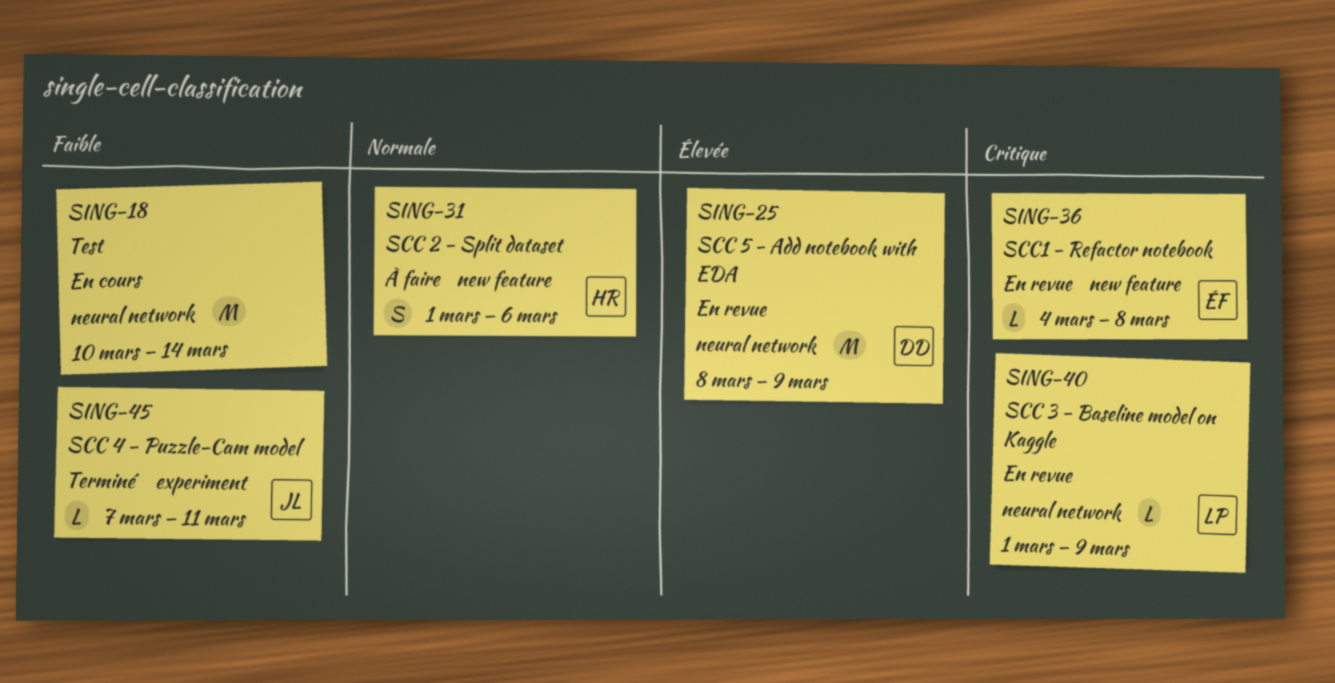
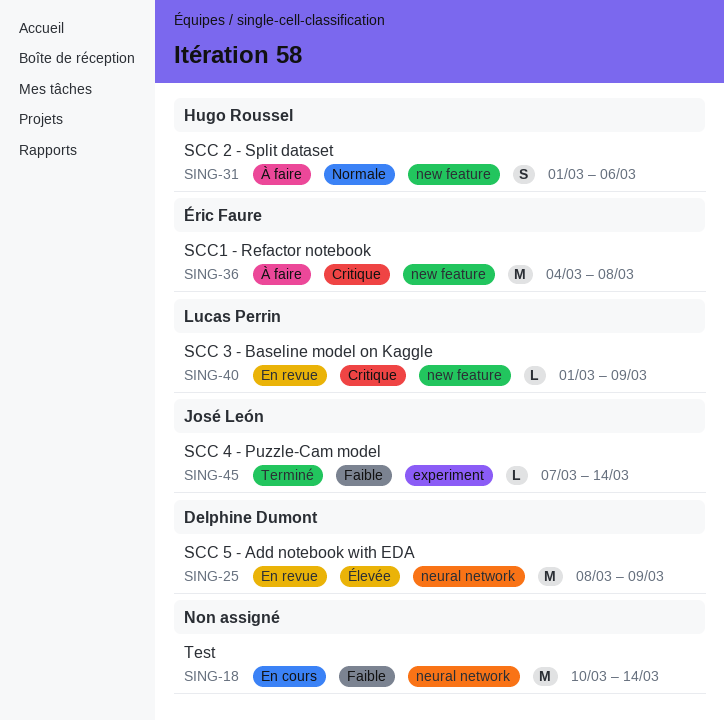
SING-36, status: En revue -> À faire
SING-36, estimate: L -> M
SING-40, label: neural network -> new feature
SING-45, due: Mar 11 -> Mar 14

